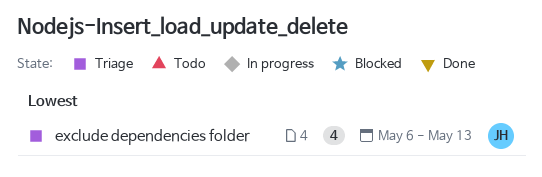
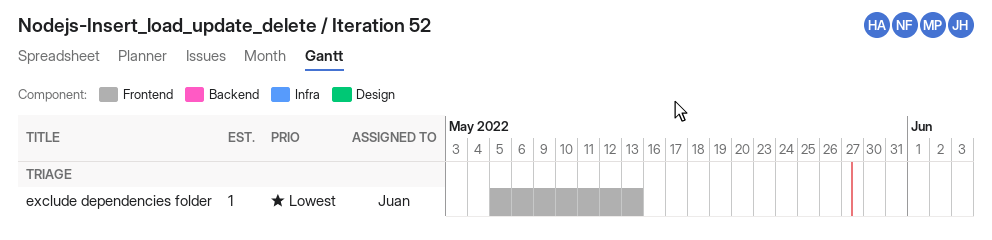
exclude dependencies folder, estimate: 4 -> 1
exclude dependencies folder, start: May 6 -> May 5

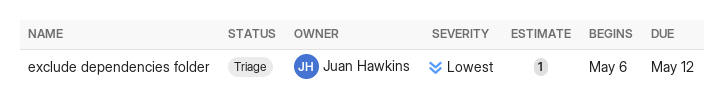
exclude dependencies folder, start: May 5 -> May 6
exclude dependencies folder, due: May 13 -> May 12

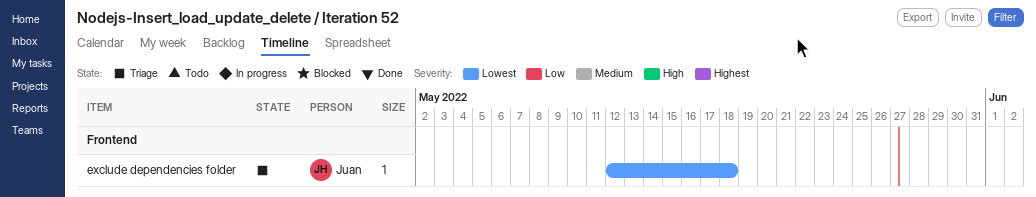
exclude dependencies folder, start: May 6 -> May 12
exclude dependencies folder, due: May 12 -> May 18

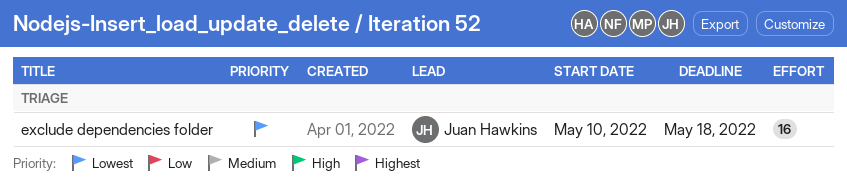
exclude dependencies folder, estimate: 1 -> 16
exclude dependencies folder, start: May 12 -> May 10

